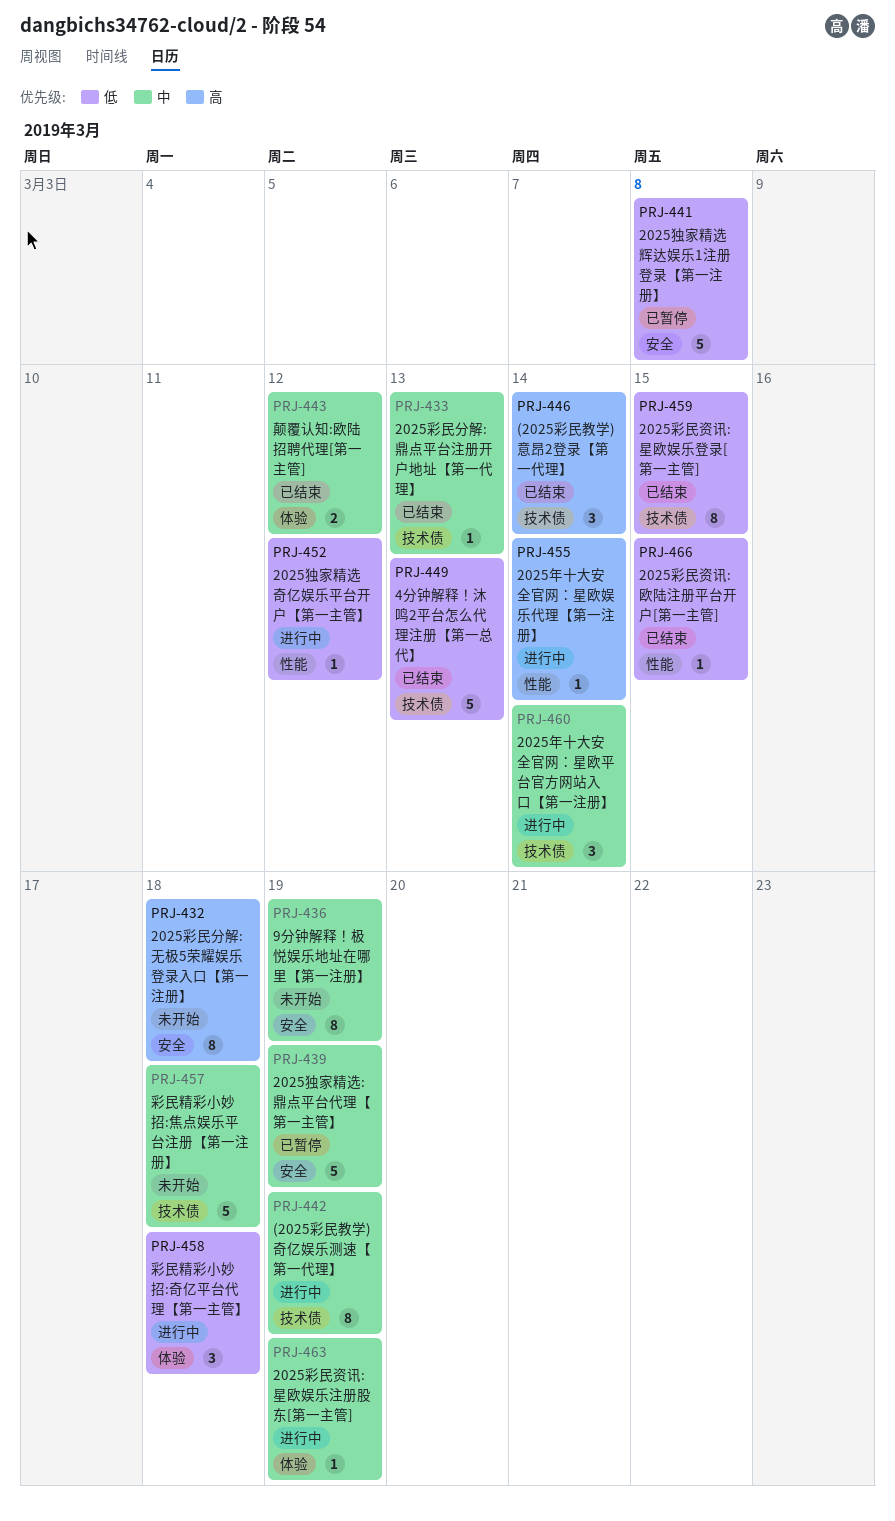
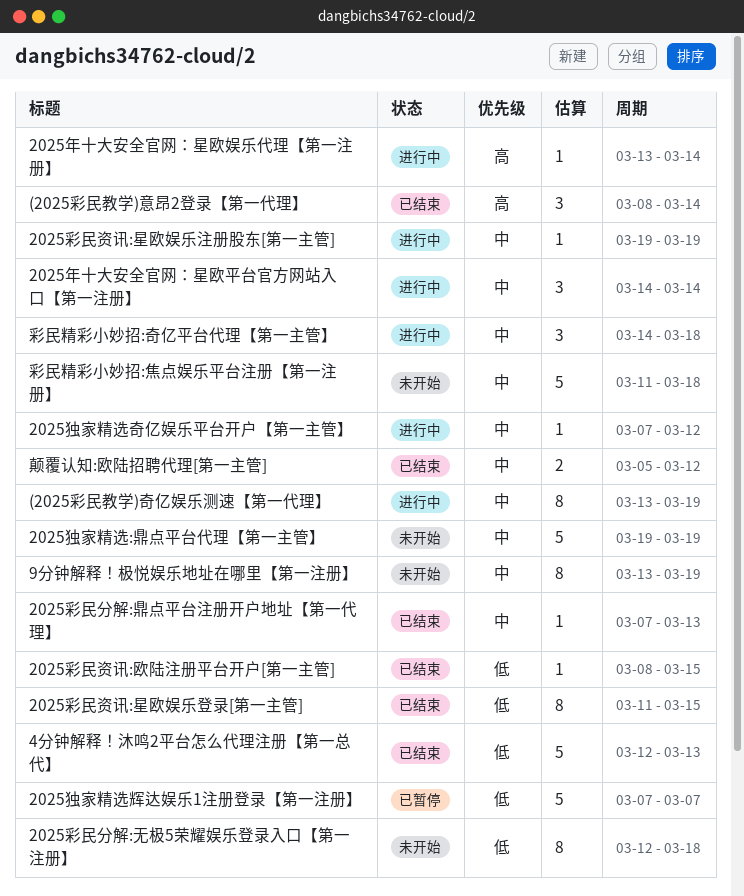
2025彩民分解:无极5荣耀娱乐登录入口【第一注册】, priority: 高 -> 低
2025独家精选:鼎点平台代理【第一主管】, status: 已暂停 -> 未开始
2025独家精选奇亿娱乐平台开户【第一主管】, priority: 低 -> 中
2025独家精选辉达娱乐1注册登录【第一注册】, due: Mar 8 -> Mar 7
彩民精彩小妙招:奇亿平台代理【第一主管】, priority: 低 -> 中

